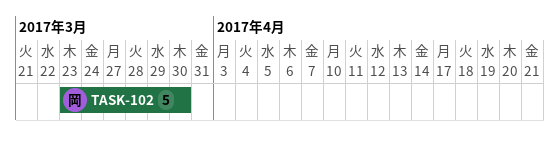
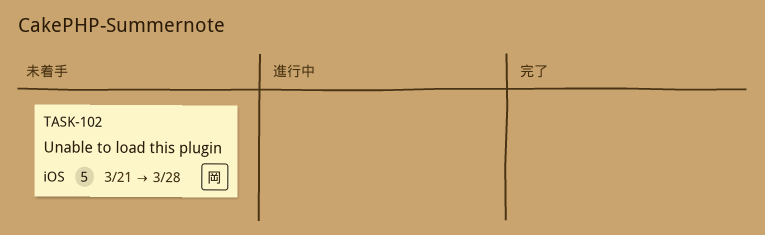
TASK-102, start: Mar 23 -> Mar 21
TASK-102, due: Mar 30 -> Mar 28

